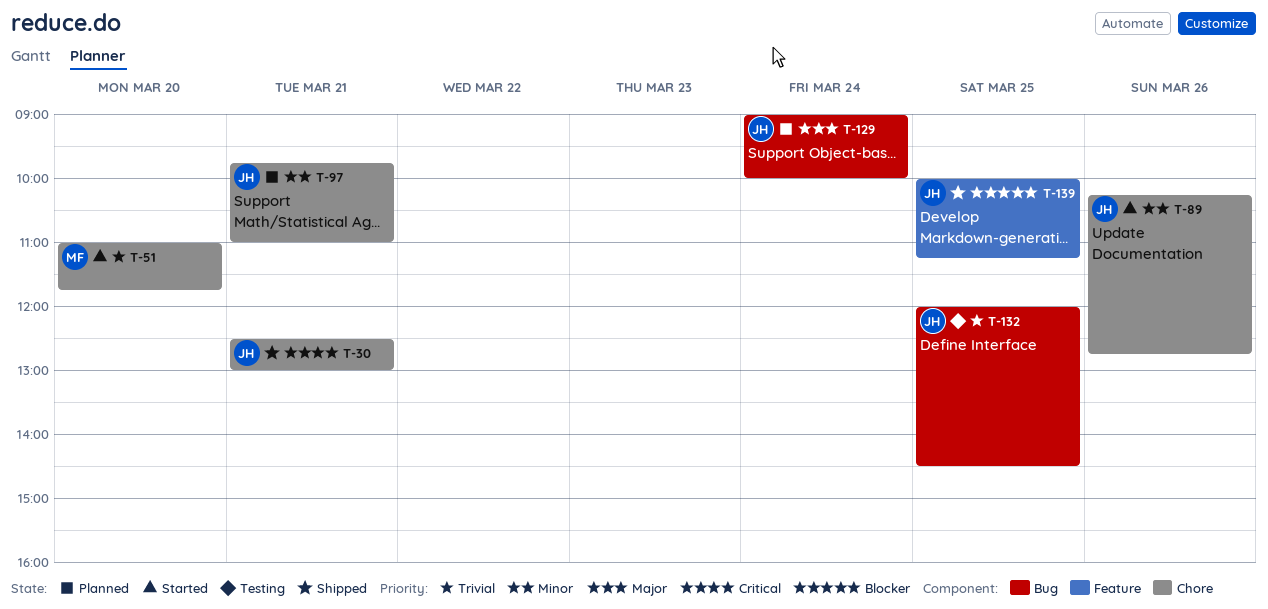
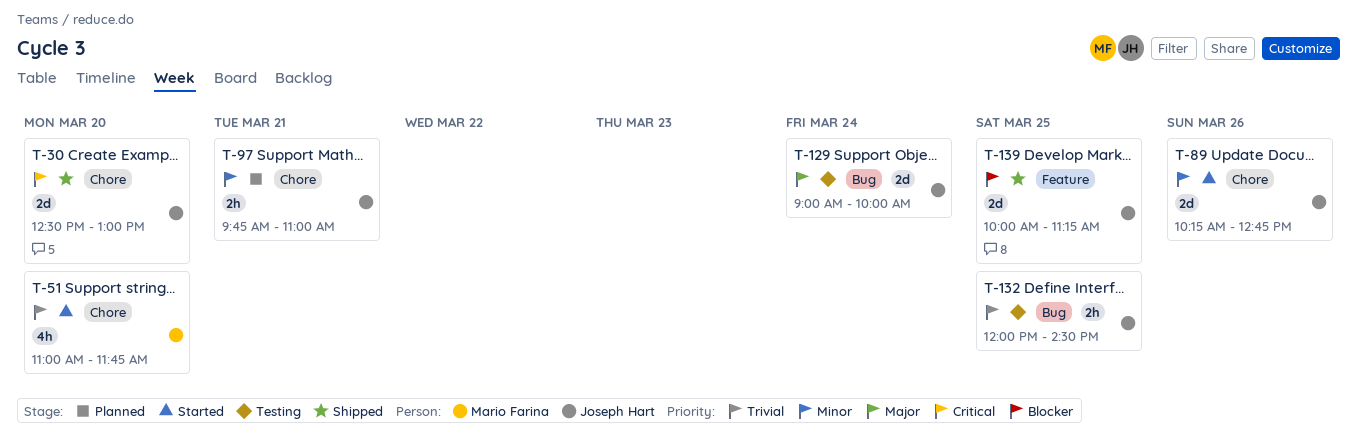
T-30, day: Mar 21 -> Mar 20
T-129, status: Planned -> Testing

